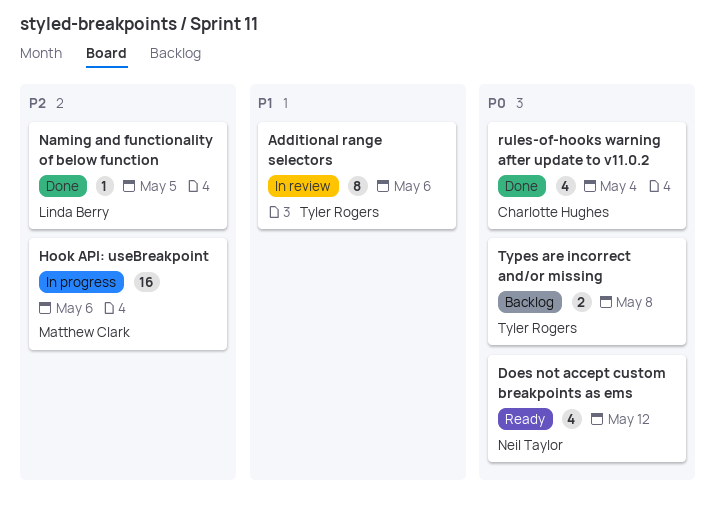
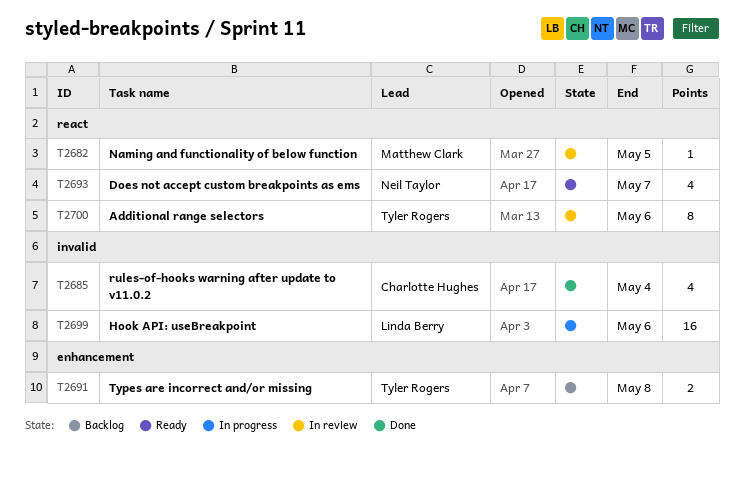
Does not accept custom breakpoints as ems, due: May 12 -> May 7
Hook API: useBreakpoint, owner: Matthew Clark -> Linda Berry
Naming and functionality of below function, status: Done -> In review
Naming and functionality of below function, owner: Linda Berry -> Matthew Clark

